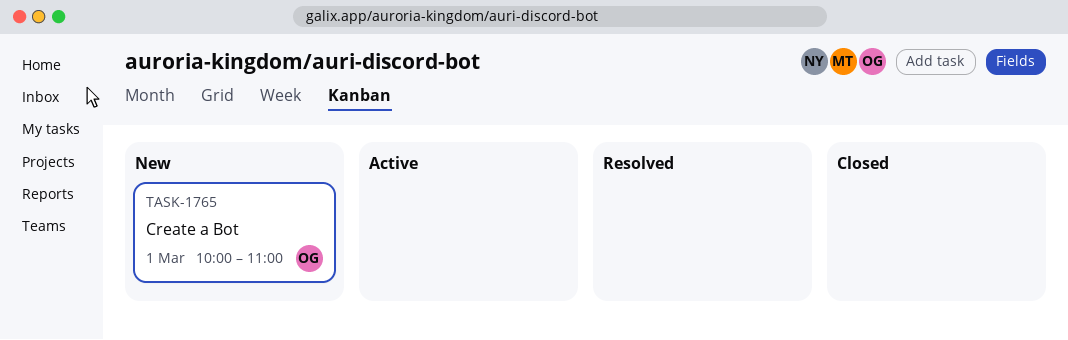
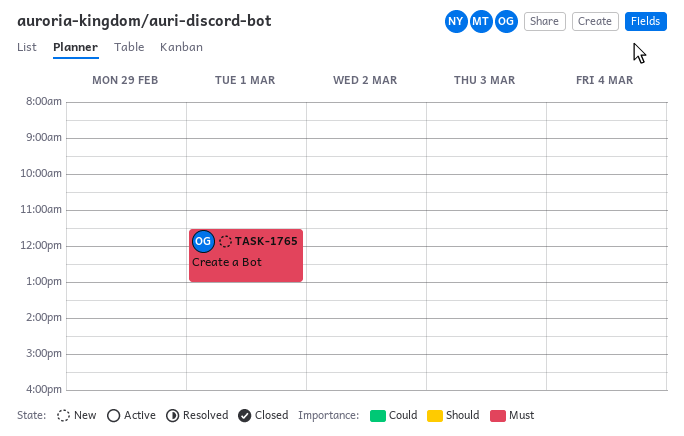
TASK-1765, begins: 10:00 -> 11:30
TASK-1765, ends: 11:00 -> 13:00

